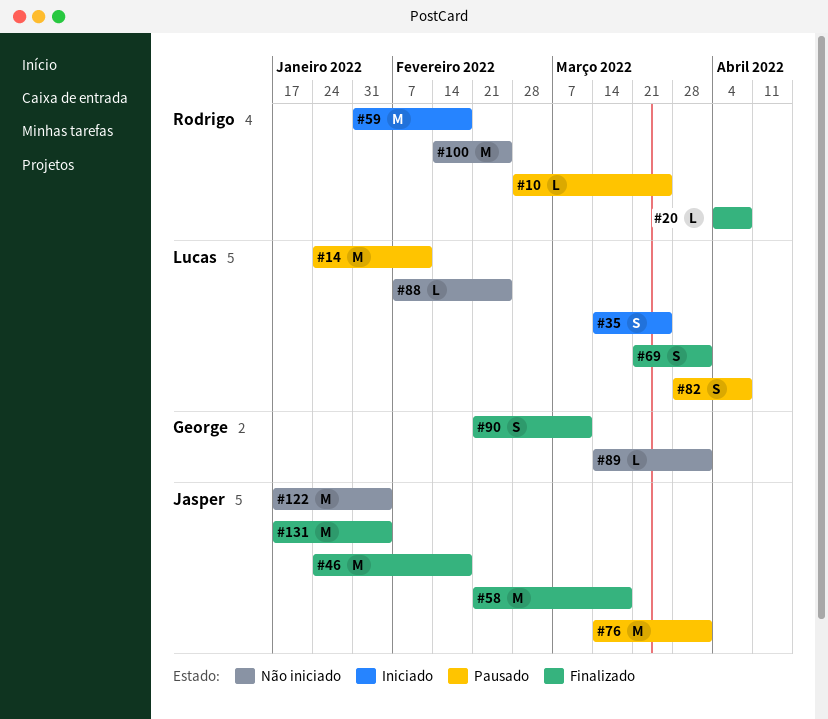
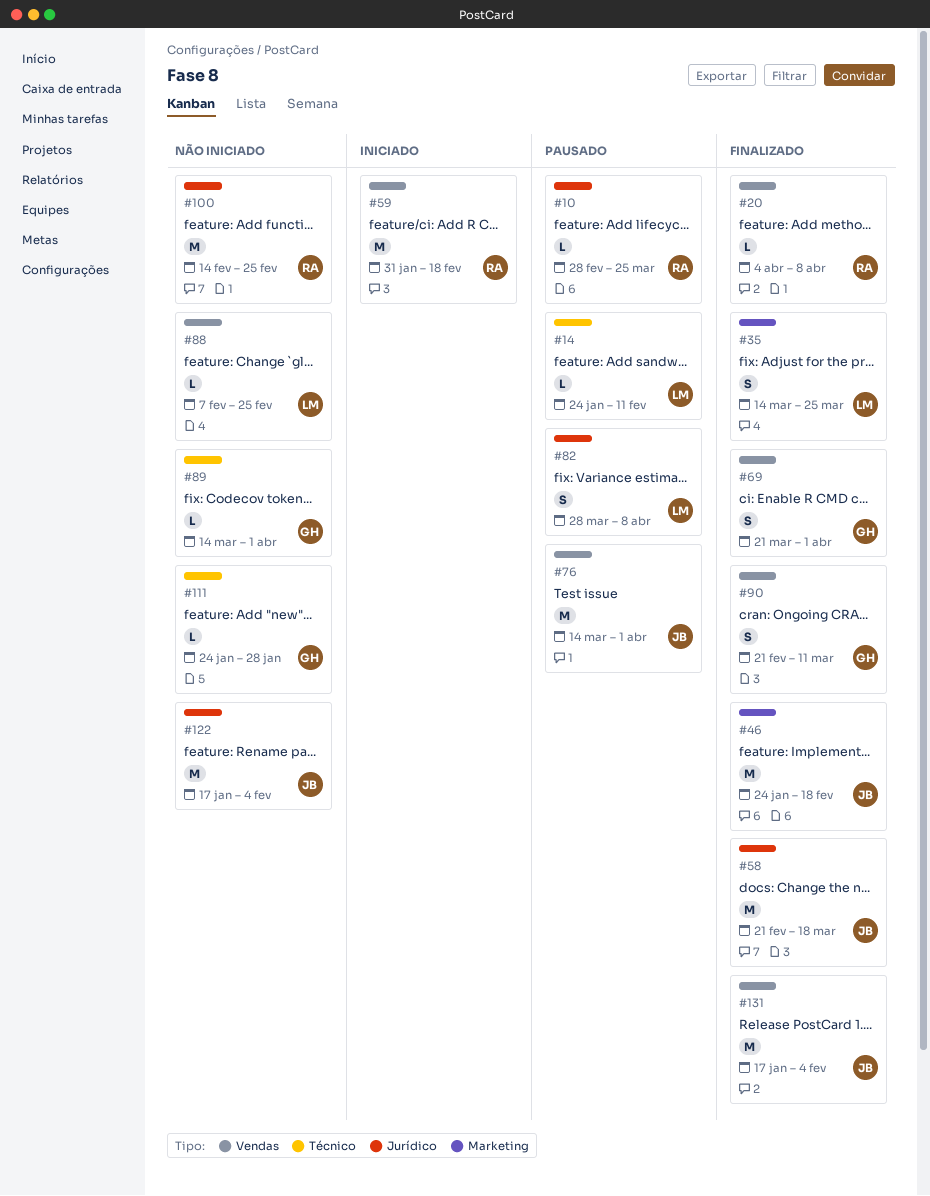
#14, estimate: M -> L
#35, status: Iniciado -> Finalizado
#69, owner: Lucas -> George
#111: none -> present

